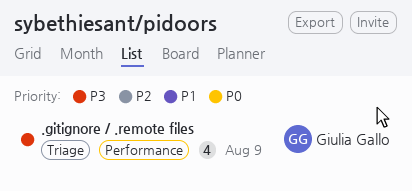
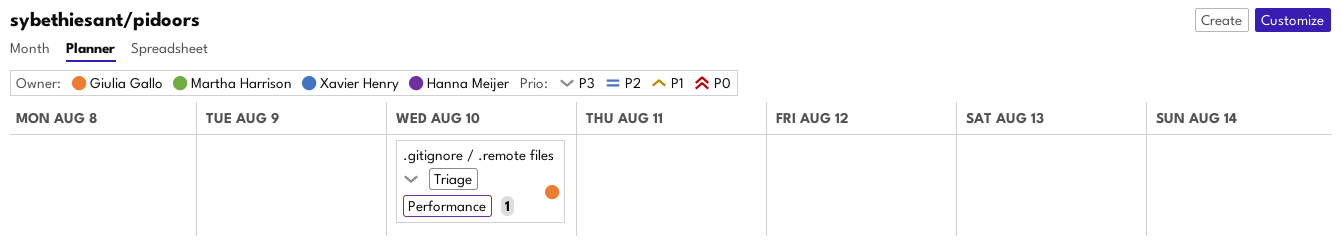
.gitignore / .remote files, estimate: 4 -> 1
.gitignore / .remote files, due: Aug 9 -> Aug 10

